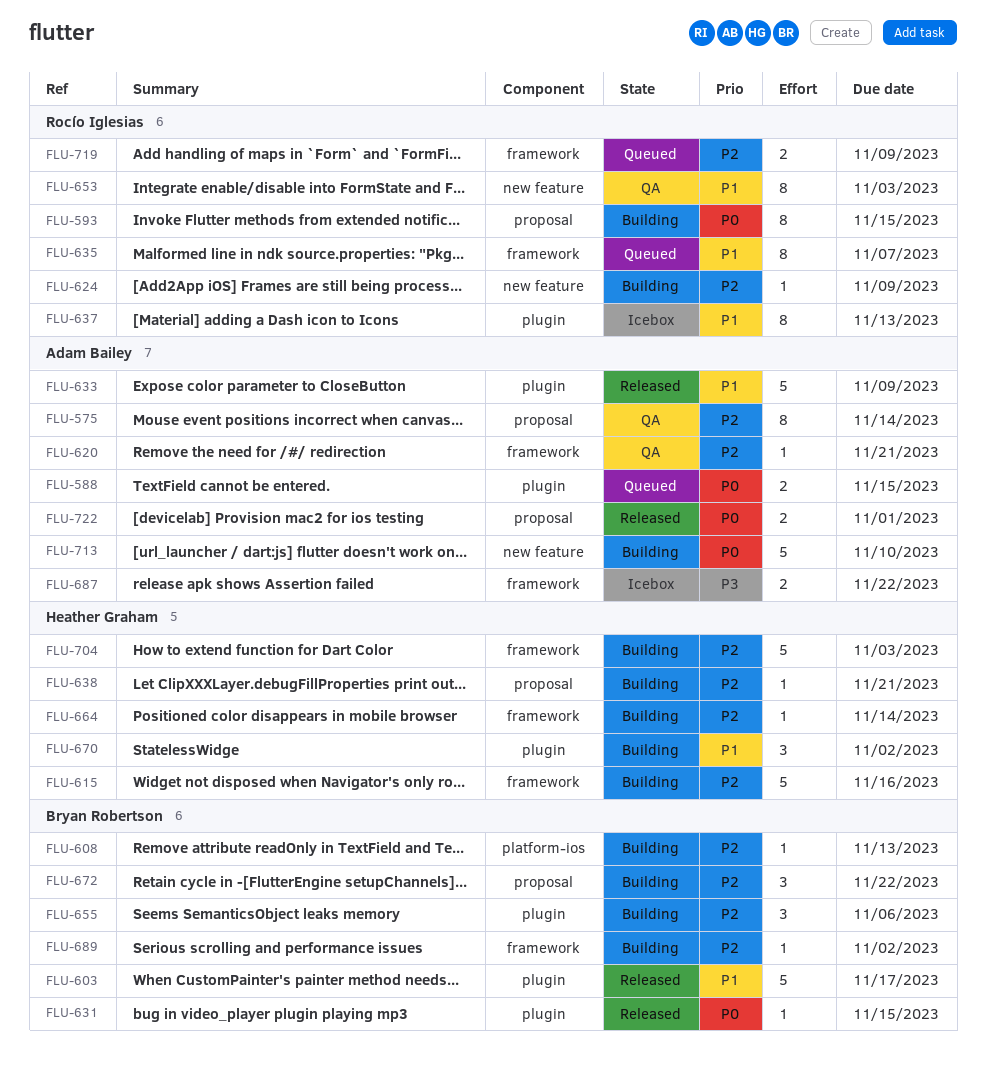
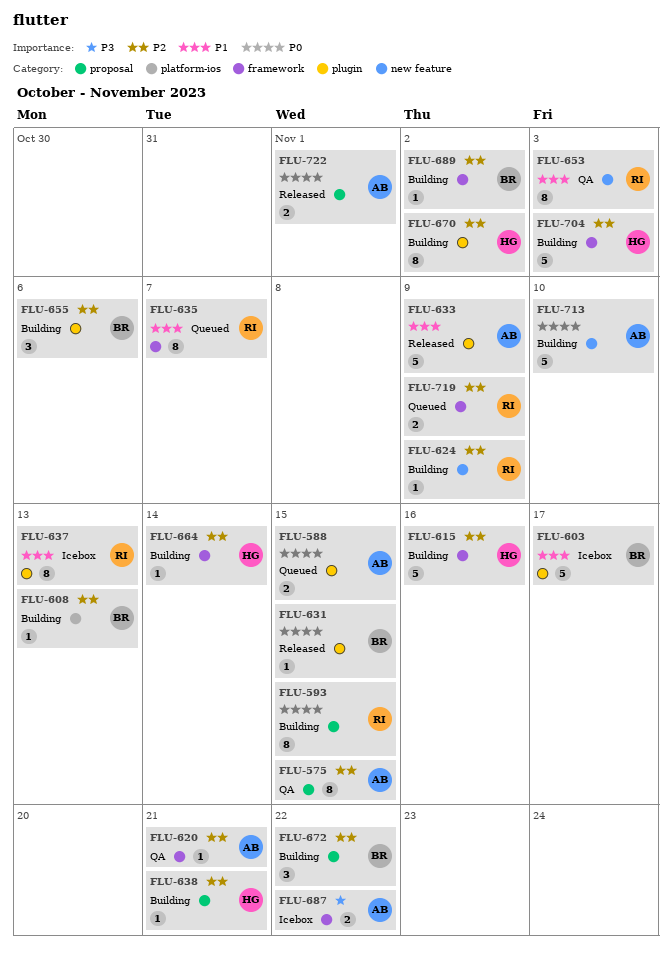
FLU-575, due: Nov 14 -> Nov 15
FLU-603, status: Released -> Icebox
FLU-670, priority: P1 -> P2
FLU-670, estimate: 3 -> 8

